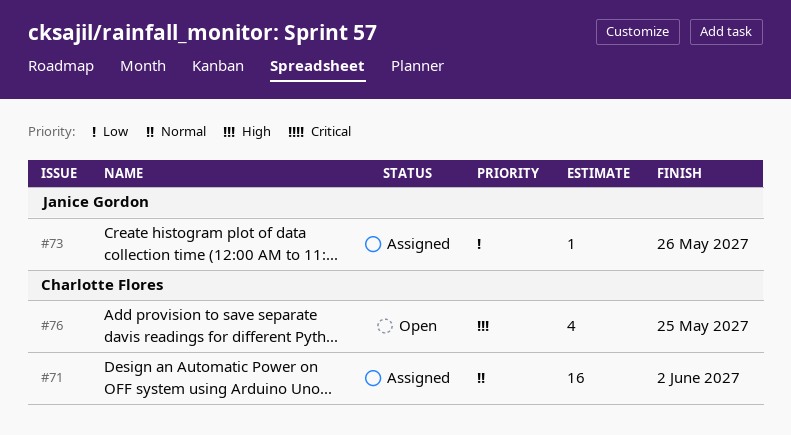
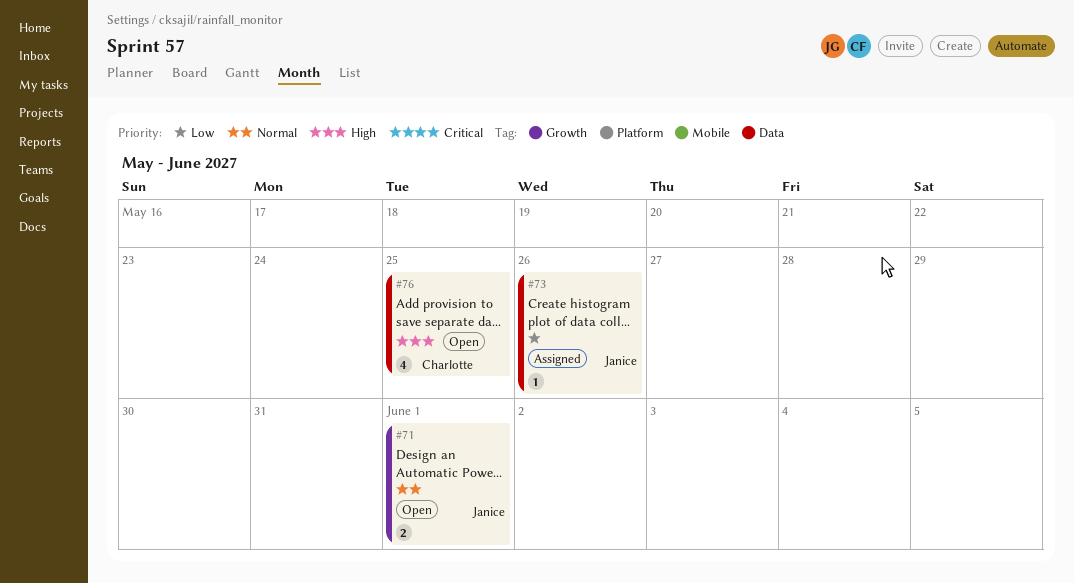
#71, status: Assigned -> Open
#71, owner: Charlotte Flores -> Janice Gordon
#71, estimate: 16 -> 2
#71, due: Jun 2 -> Jun 1

